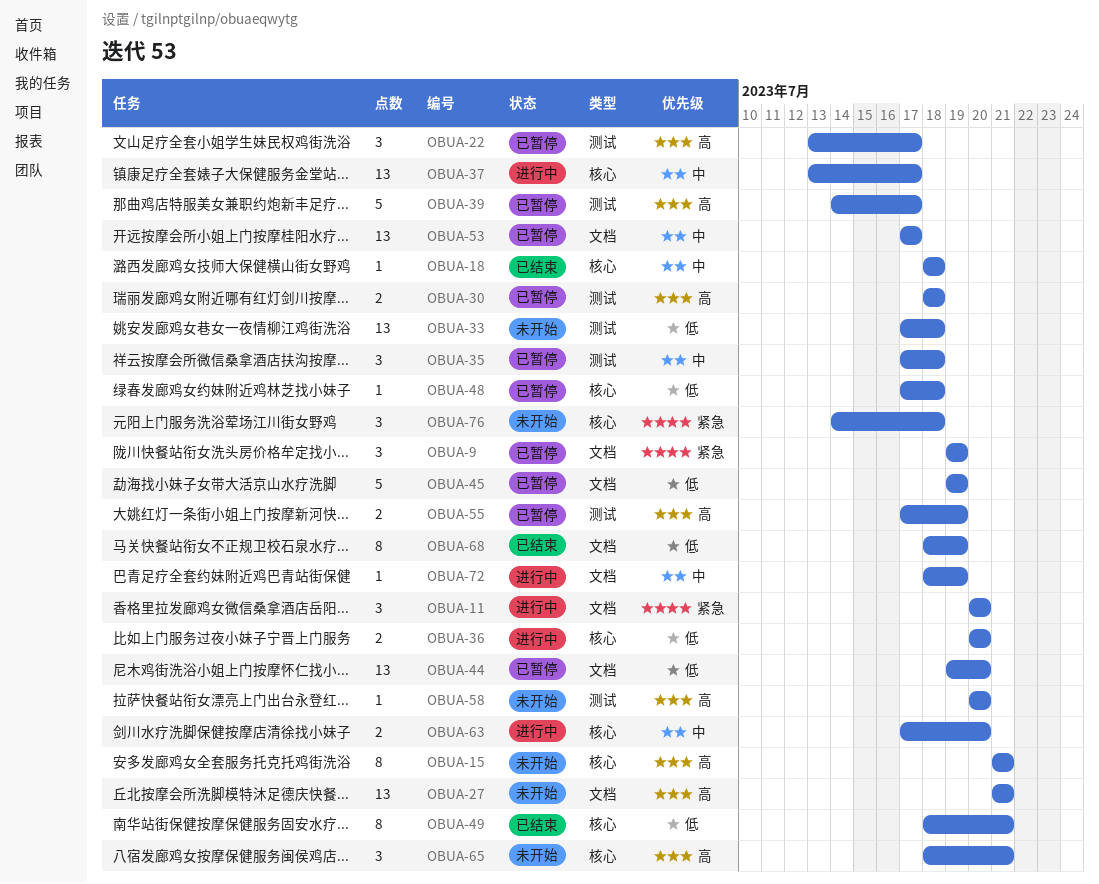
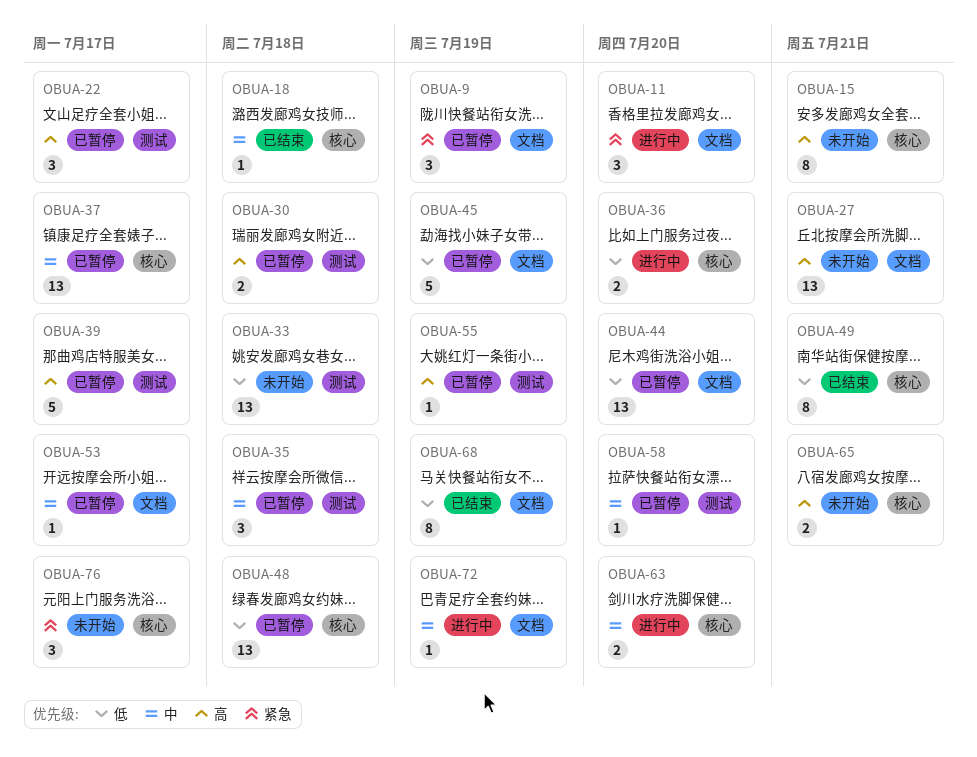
OBUA-37, status: 进行中 -> 已暂停
OBUA-48, estimate: 1 -> 13
OBUA-53, estimate: 13 -> 1
OBUA-55, estimate: 2 -> 1
OBUA-58, status: 未开始 -> 已暂停
OBUA-58, priority: 高 -> 中
OBUA-65, estimate: 3 -> 2
OBUA-76, due: Jul 18 -> Jul 17

